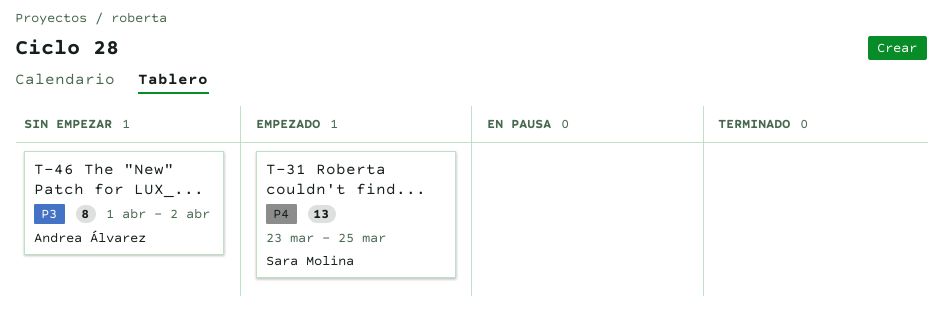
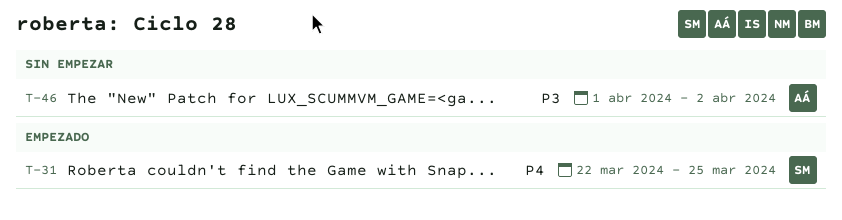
T-31, start: Mar 23 -> Mar 22

